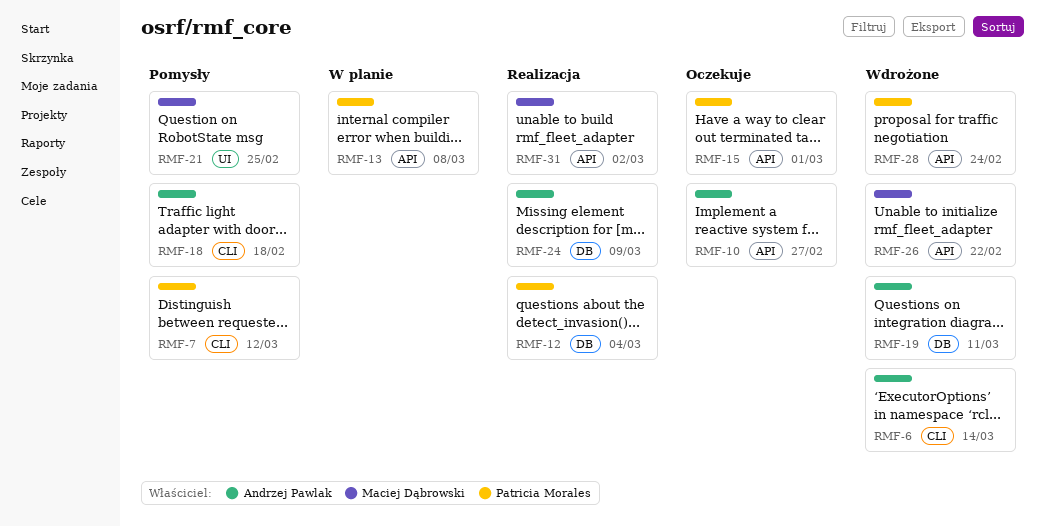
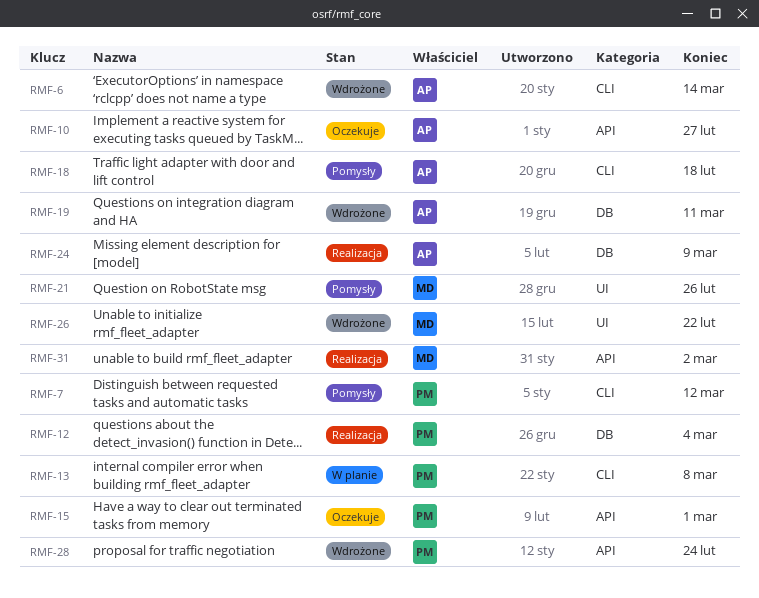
RMF-13, label: API -> CLI
RMF-21, due: Feb 25 -> Feb 26
RMF-26, label: API -> UI

